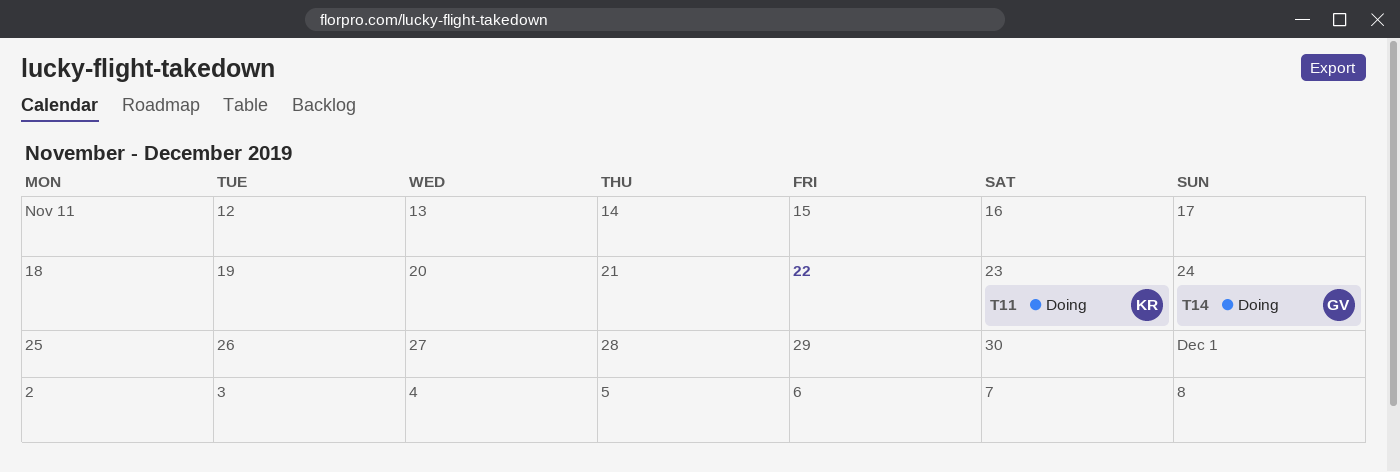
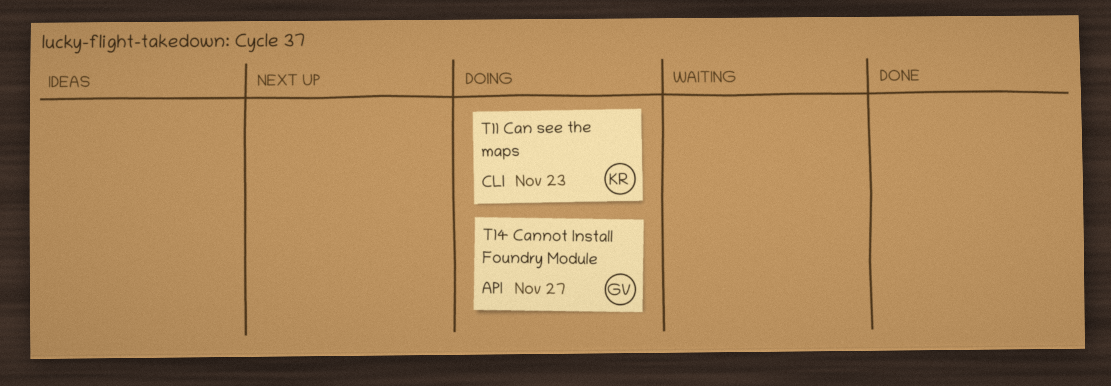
T14, due: Nov 24 -> Nov 27

